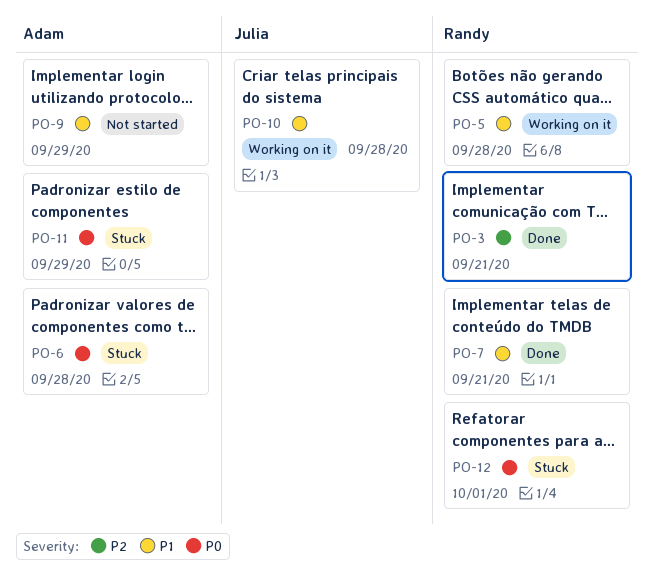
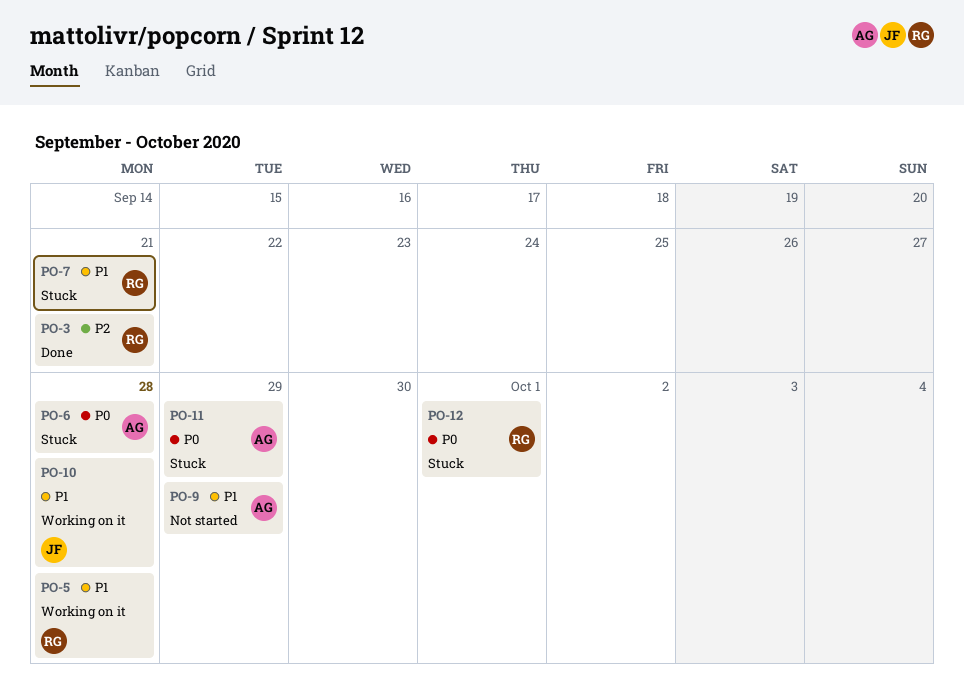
PO-7, status: Done -> Stuck

